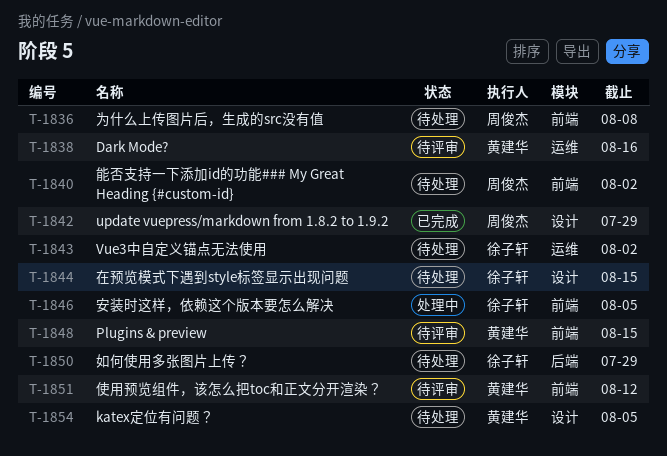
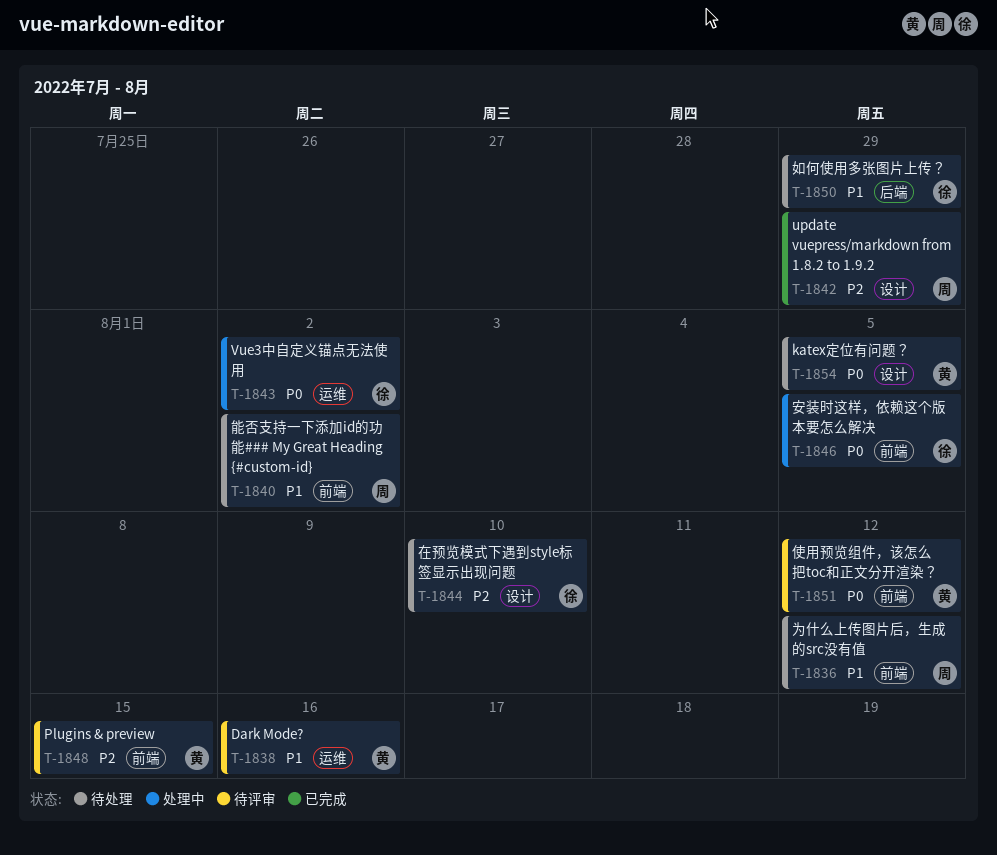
T-1836, due: Aug 8 -> Aug 12
T-1843, status: 待处理 -> 处理中
T-1844, due: Aug 15 -> Aug 10

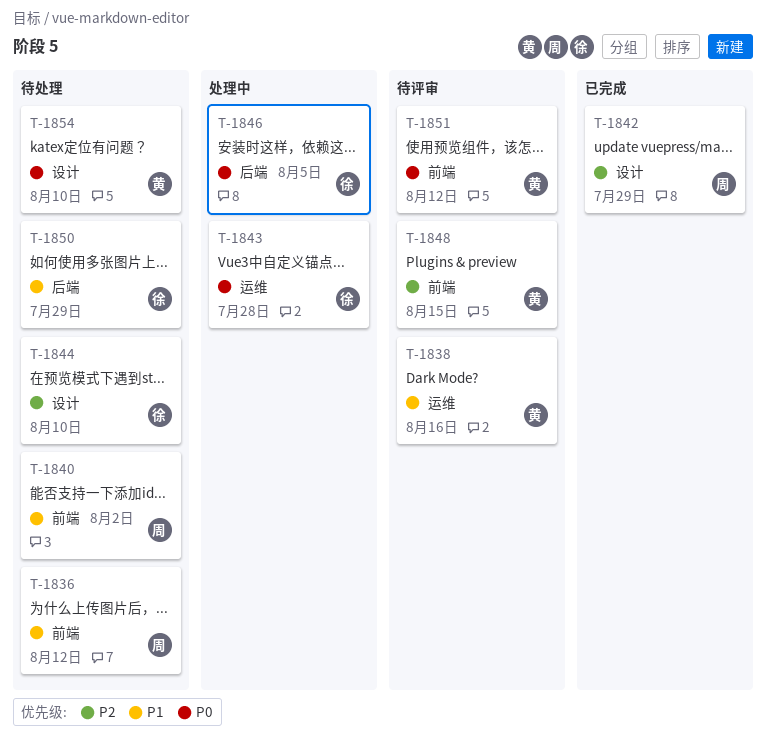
T-1843, due: Aug 2 -> Jul 28
T-1846, label: 前端 -> 后端
T-1854, due: Aug 5 -> Aug 10

